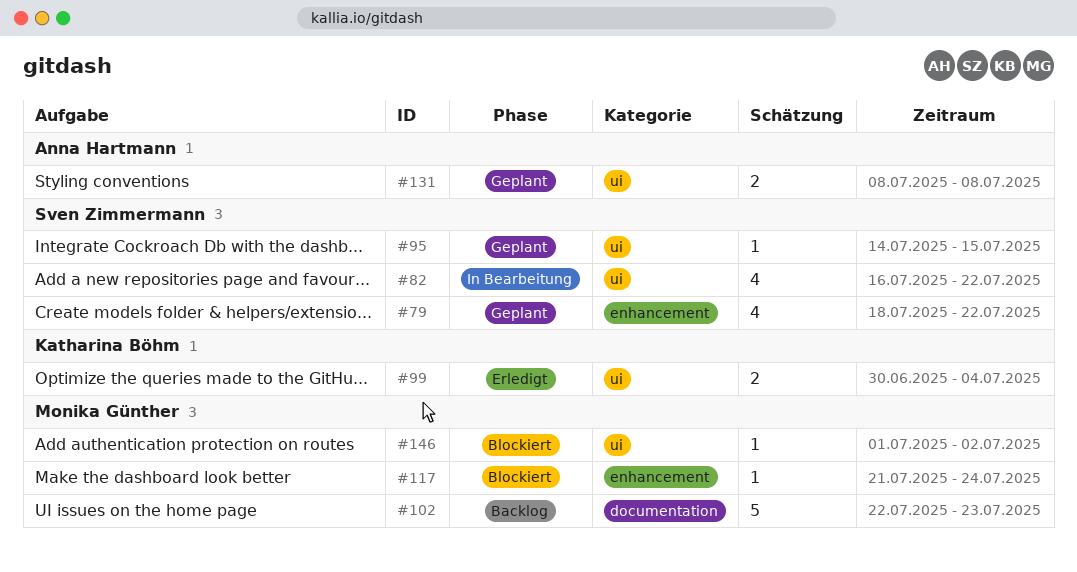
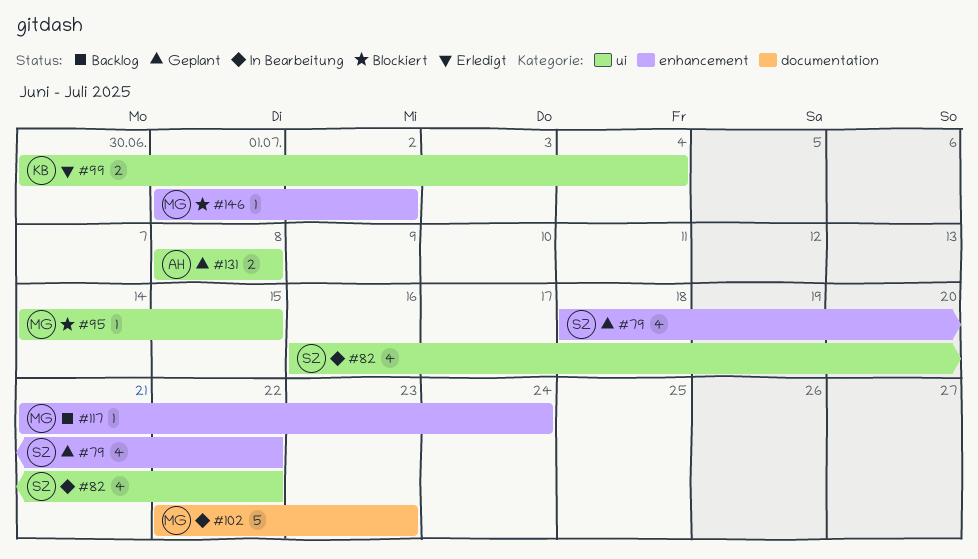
#95, status: Geplant -> Blockiert
#95, owner: Sven Zimmermann -> Monika Günther
#102, status: Backlog -> In Bearbeitung
#117, status: Blockiert -> Backlog
#146, label: ui -> enhancement

